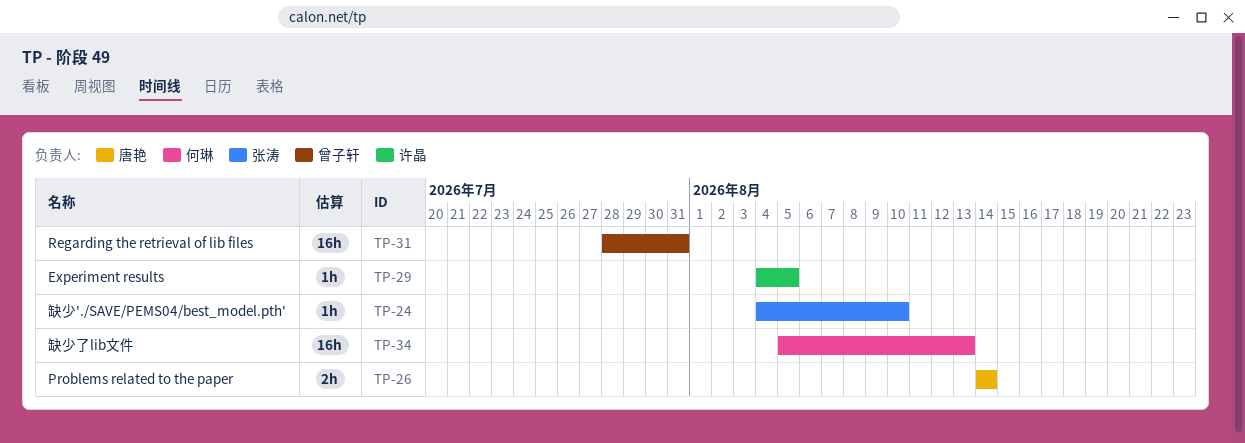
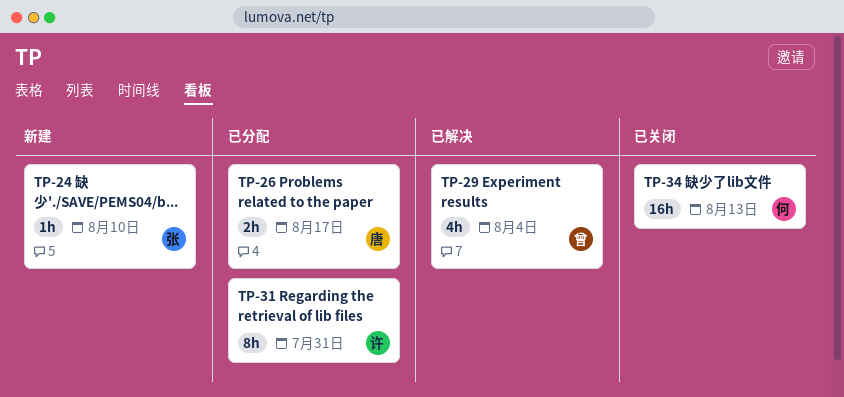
TP-26, due: Aug 14 -> Aug 17
TP-29, owner: 许晶 -> 曾子轩
TP-29, estimate: 1h -> 4h
TP-29, due: Aug 5 -> Aug 4
TP-31, owner: 曾子轩 -> 许晶
TP-31, estimate: 16h -> 8h

